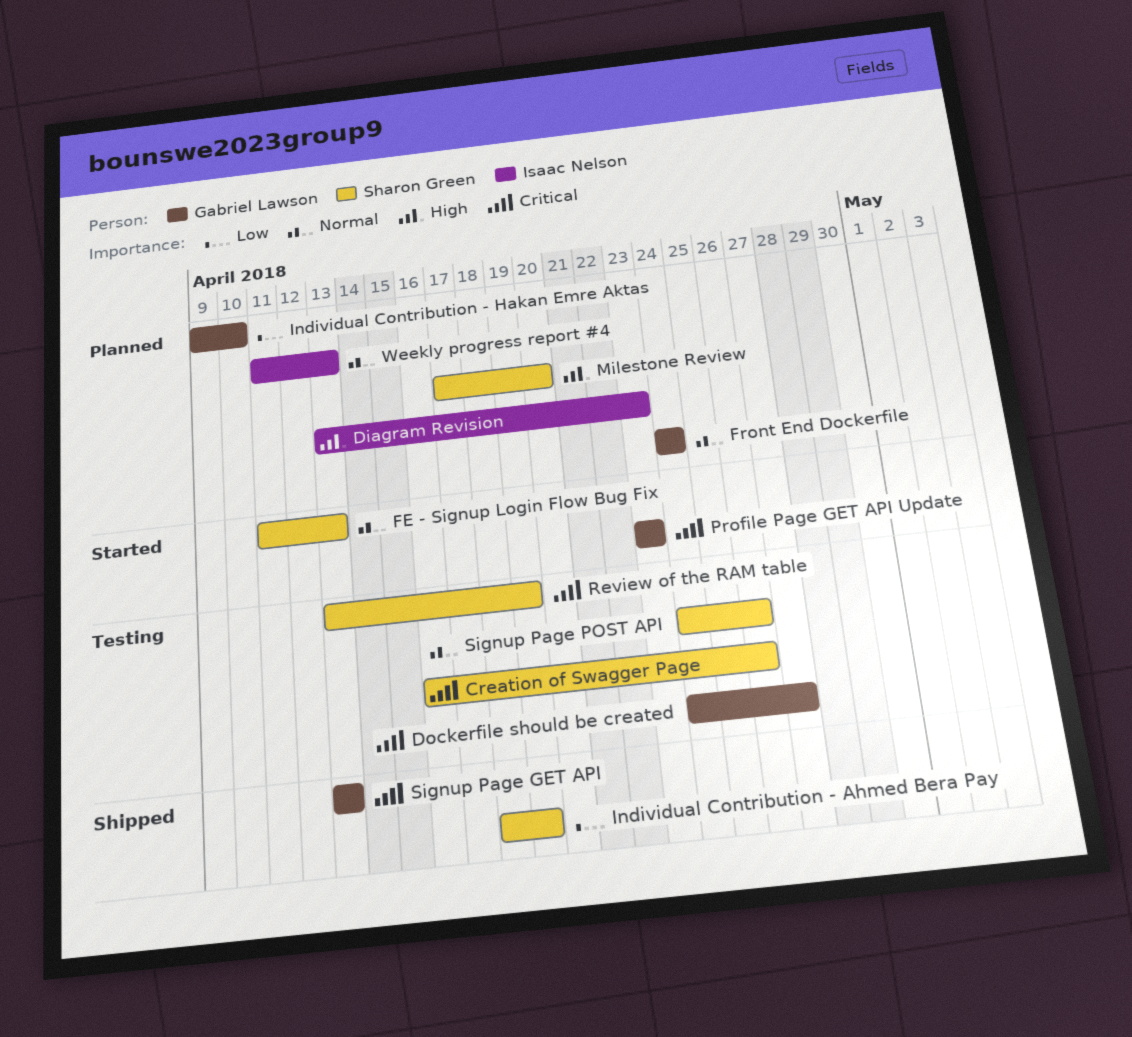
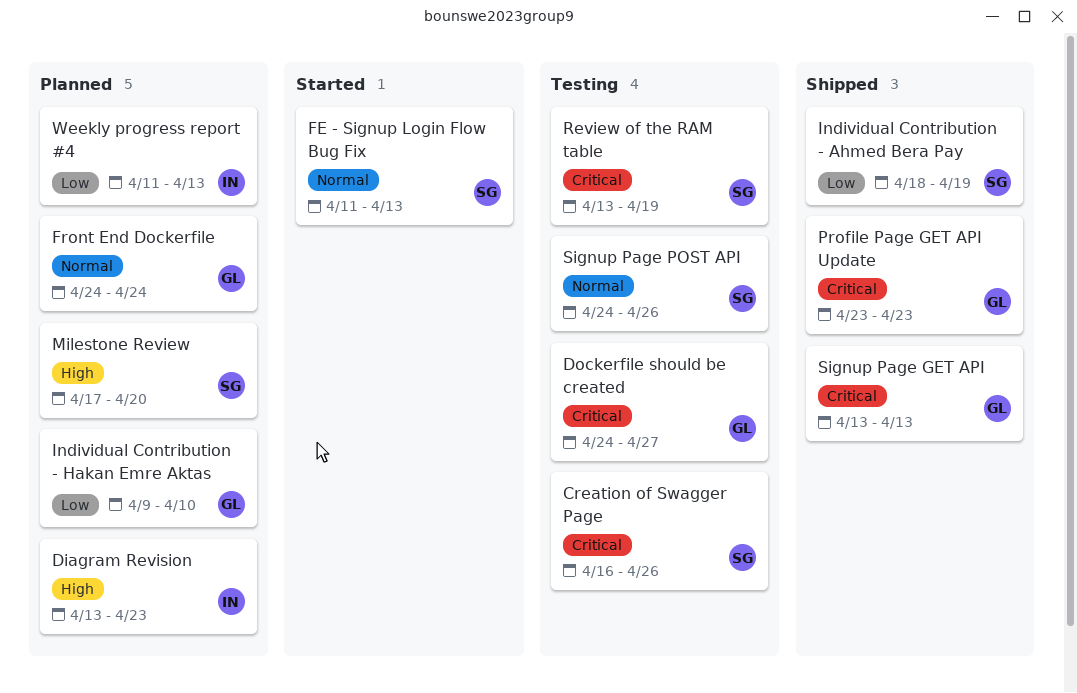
Profile Page GET API Update, status: Started -> Shipped
Weekly progress report #4, priority: Normal -> Low

